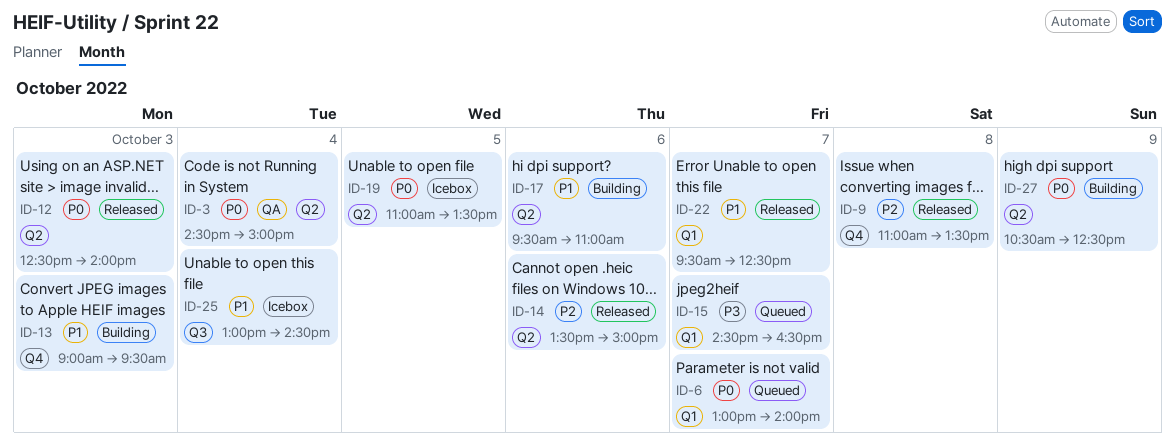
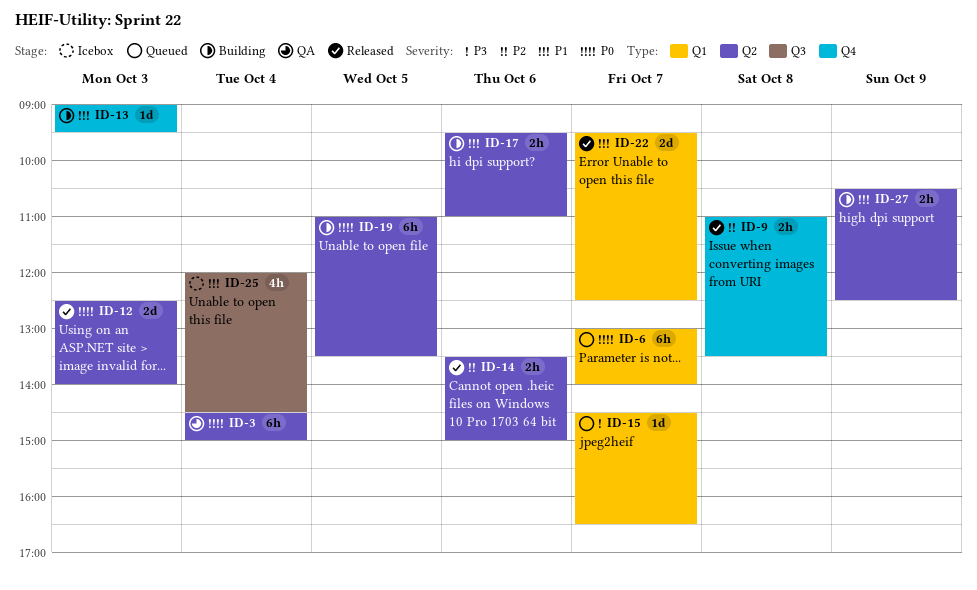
ID-19, status: Icebox -> Building
ID-25, begins: 13:00 -> 12:00
ID-27, priority: P0 -> P1

